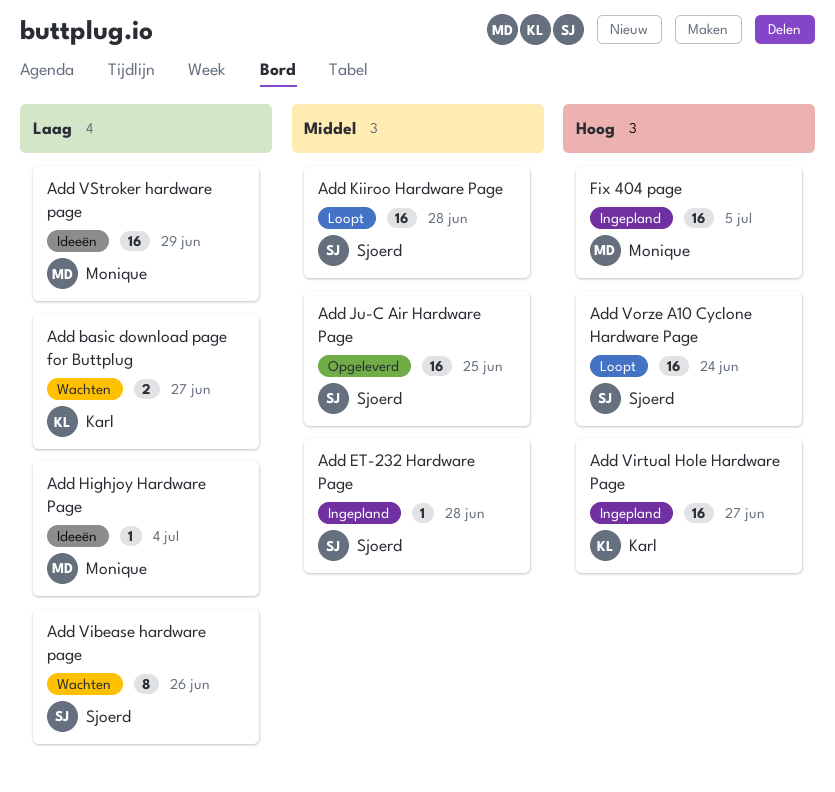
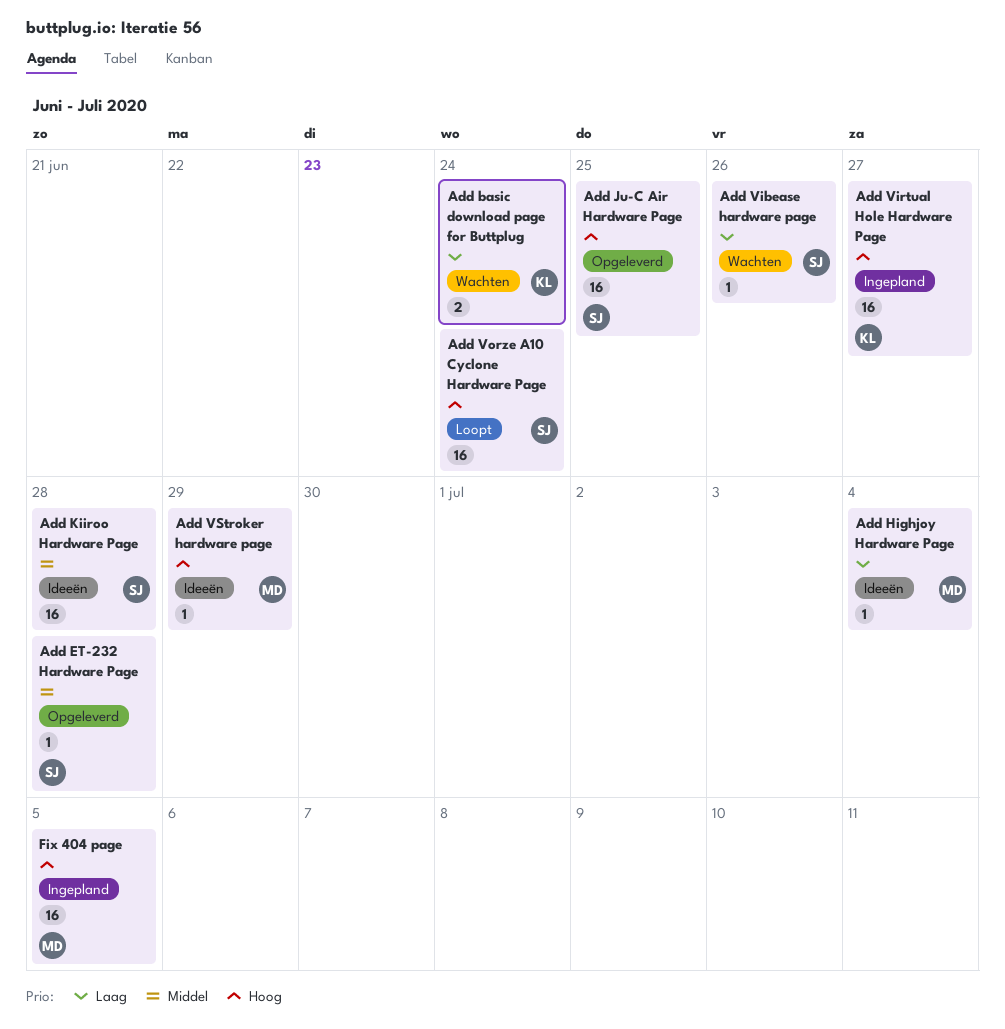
Add basic download page for Buttplug, due: Jun 27 -> Jun 24
Add ET-232 Hardware Page, status: Ingepland -> Opgeleverd
Add Ju-C Air Hardware Page, priority: Middel -> Hoog
Add Kiiroo Hardware Page, status: Loopt -> Ideeën
Add Vibease hardware page, estimate: 8 -> 1
Add VStroker hardware page, priority: Laag -> Hoog
Add VStroker hardware page, estimate: 16 -> 1

